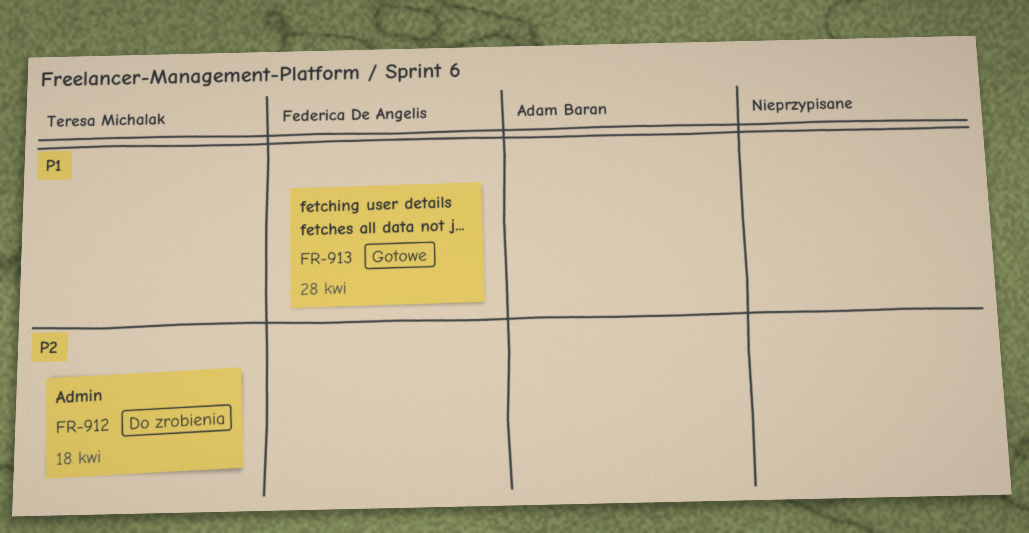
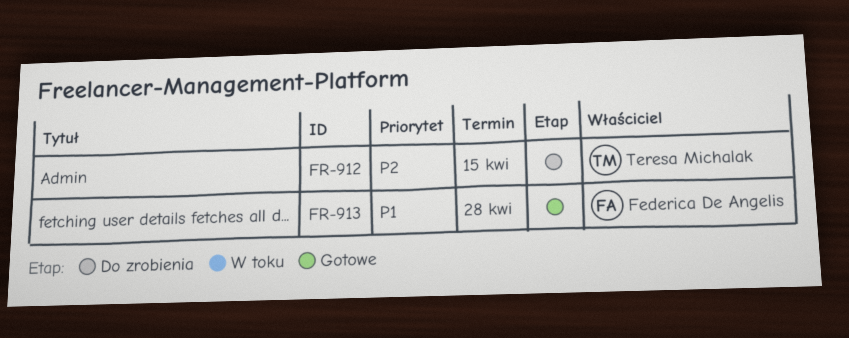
FR-912, due: Apr 18 -> Apr 15

